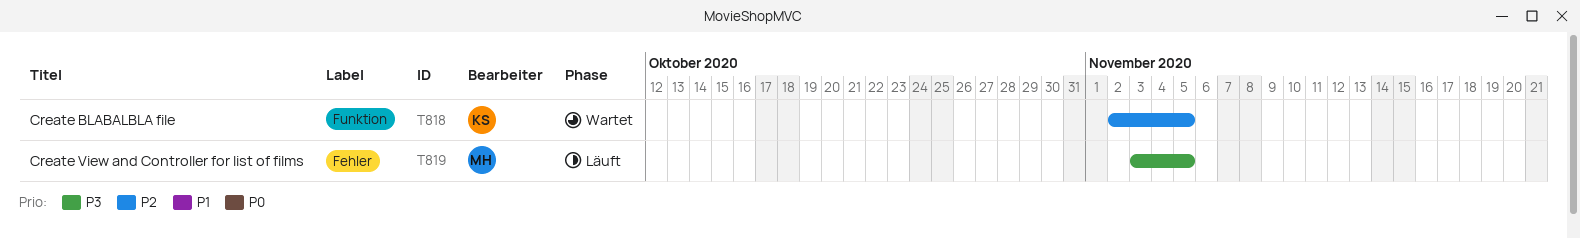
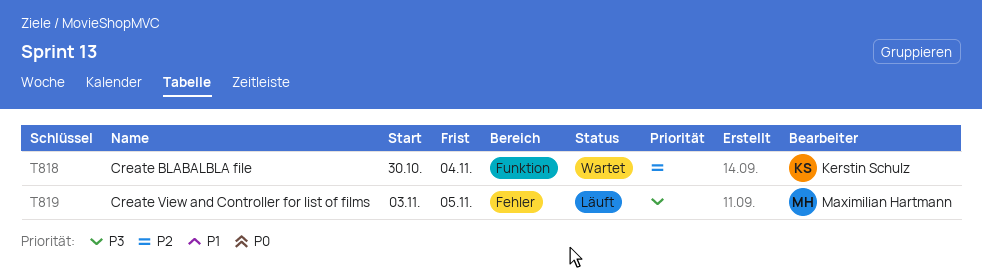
T818, start: Nov 2 -> Oct 30
T818, due: Nov 5 -> Nov 4

